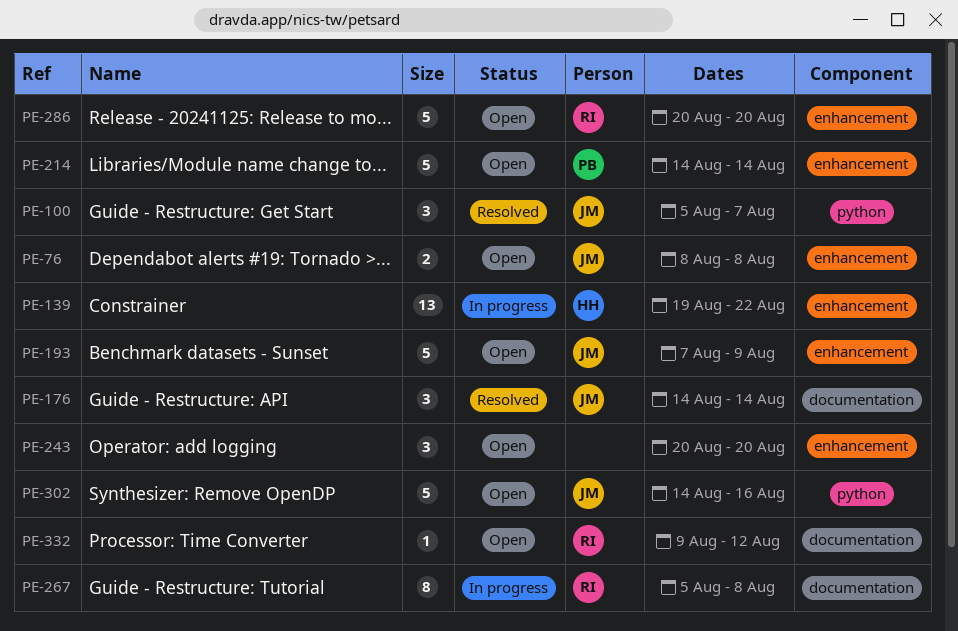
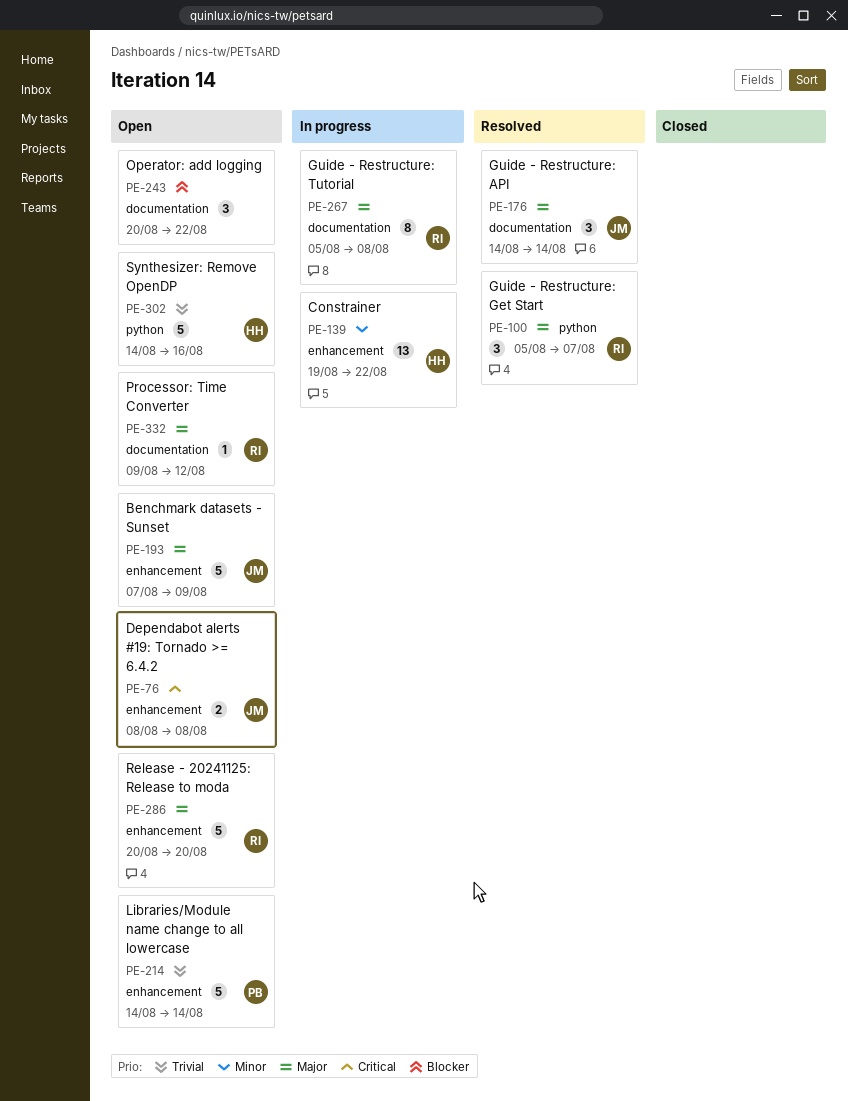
PE-100, owner: JM -> RI
PE-243, label: enhancement -> documentation
PE-243, due: Aug 20 -> Aug 22
PE-302, owner: JM -> HH

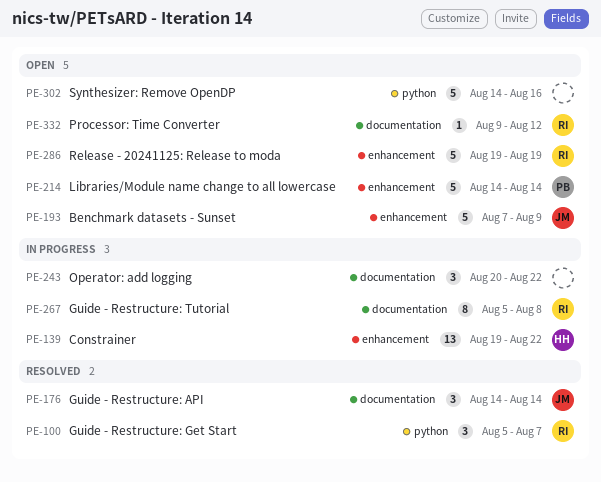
PE-76: present -> none
PE-243, status: Open -> In progress
PE-286, start: Aug 20 -> Aug 19
PE-286, due: Aug 20 -> Aug 19
PE-302, owner: HH -> none

